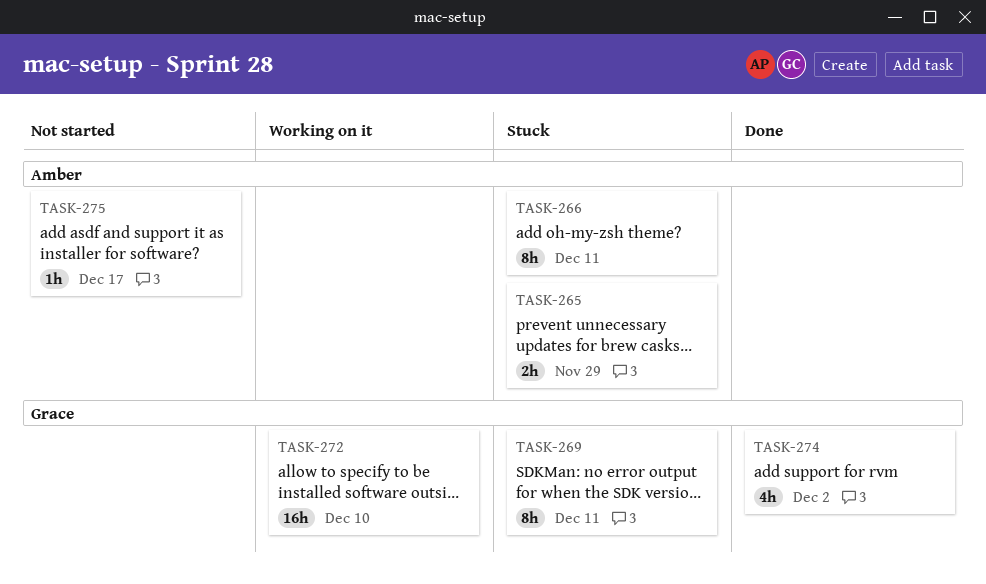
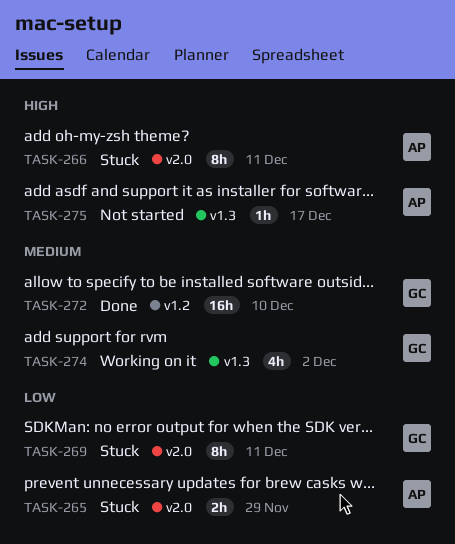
TASK-272, status: Working on it -> Done
TASK-274, status: Done -> Working on it

